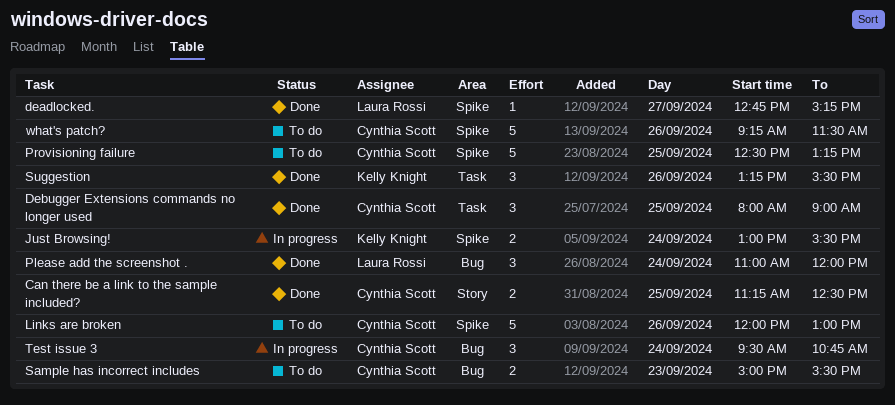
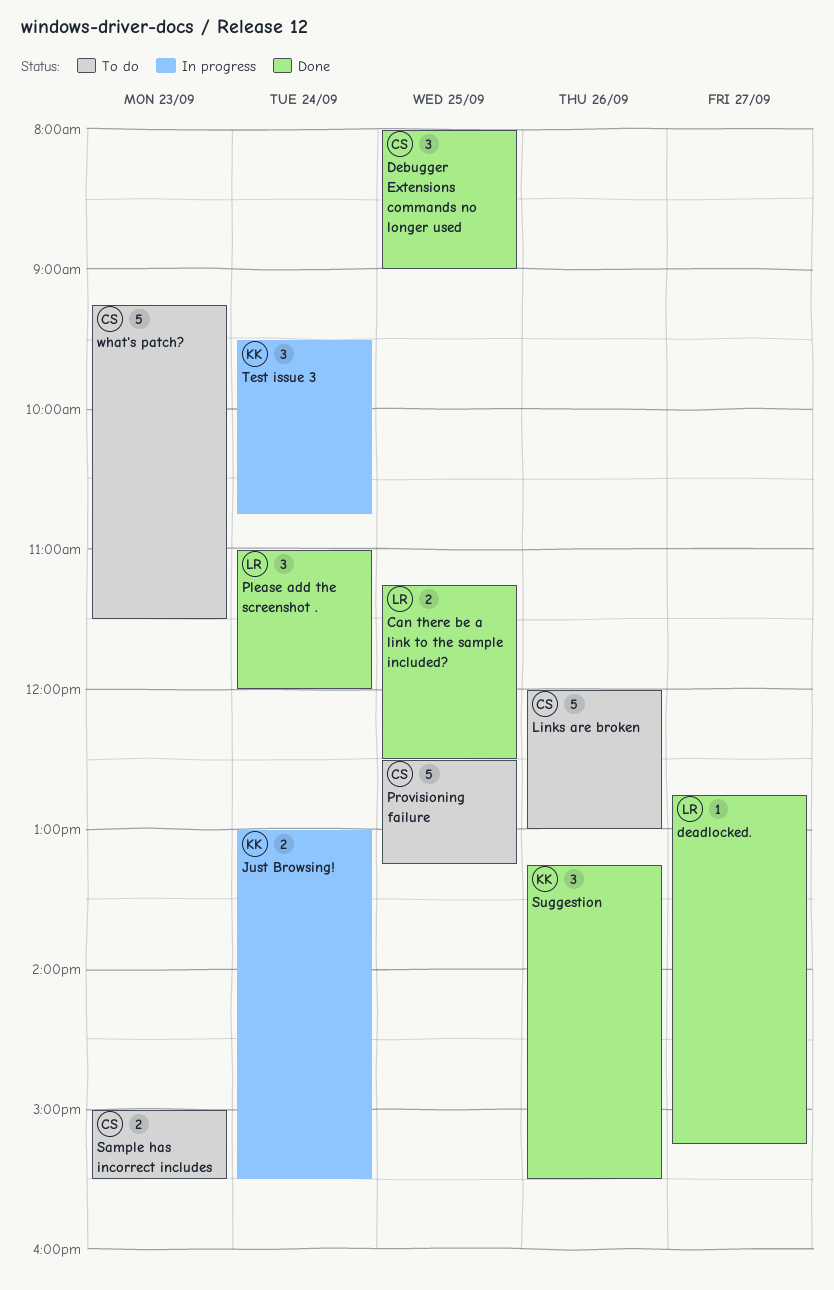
Can there be a link to the sample included?, owner: Cynthia Scott -> Laura Rossi
Test issue 3, owner: Cynthia Scott -> Kelly Knight
what's patch?, day: Sep 26 -> Sep 23

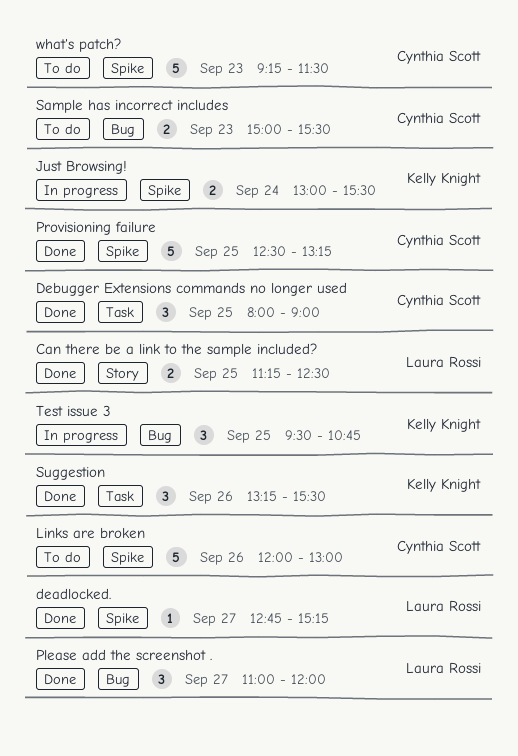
Please add the screenshot ., day: Sep 24 -> Sep 27
Provisioning failure, status: To do -> Done
Test issue 3, day: Sep 24 -> Sep 25

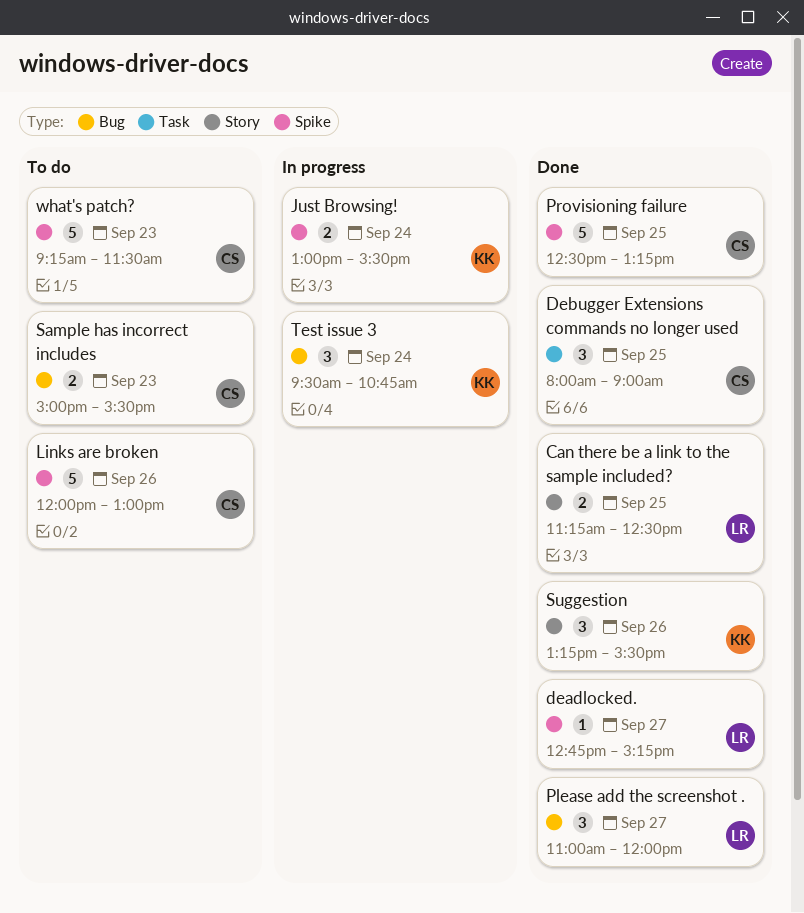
Suggestion, label: Task -> Story
Test issue 3, day: Sep 25 -> Sep 24

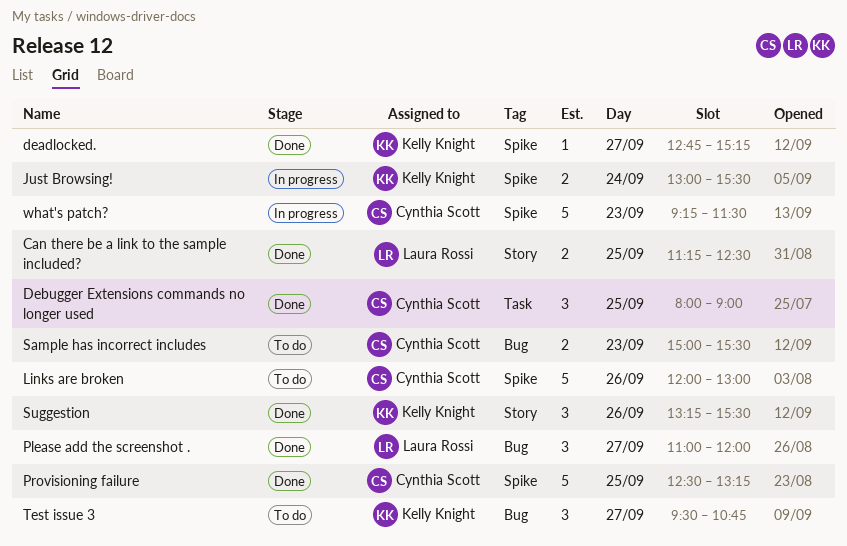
deadlocked., owner: Laura Rossi -> Kelly Knight
Test issue 3, status: In progress -> To do
Test issue 3, day: Sep 24 -> Sep 27
what's patch?, status: To do -> In progress

